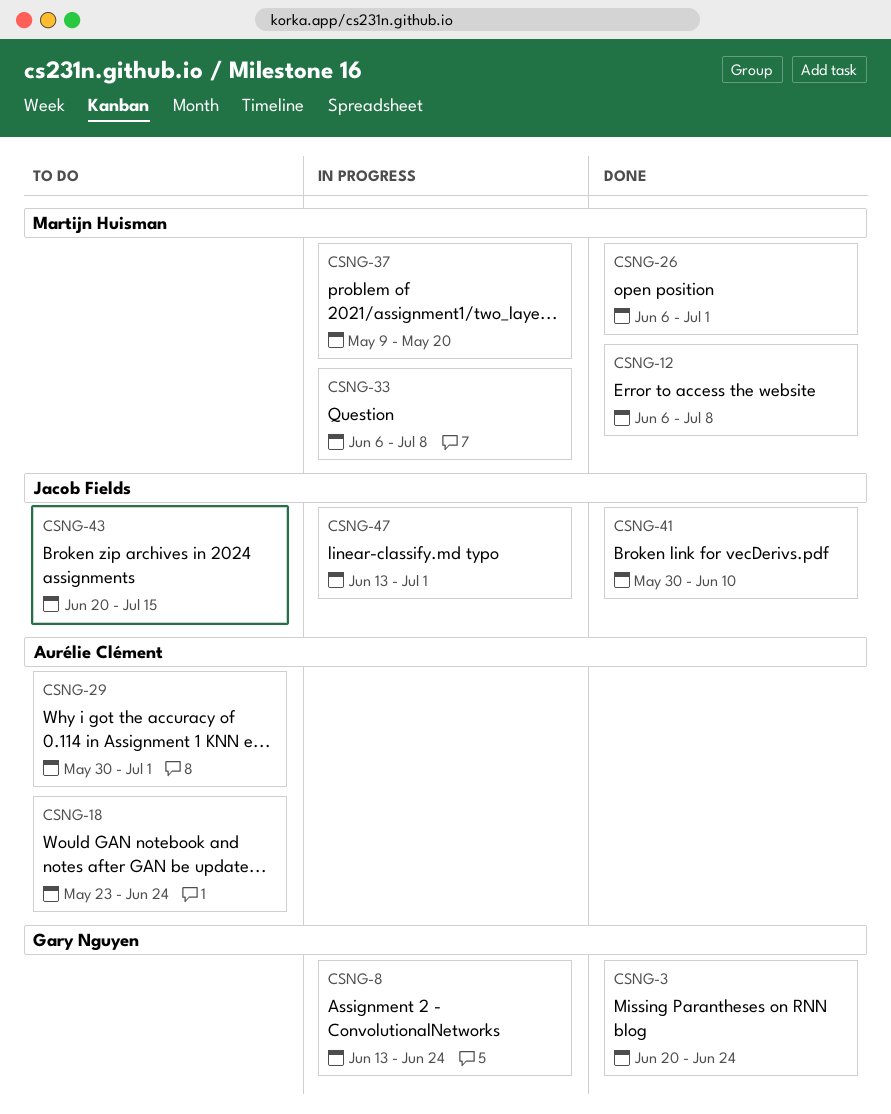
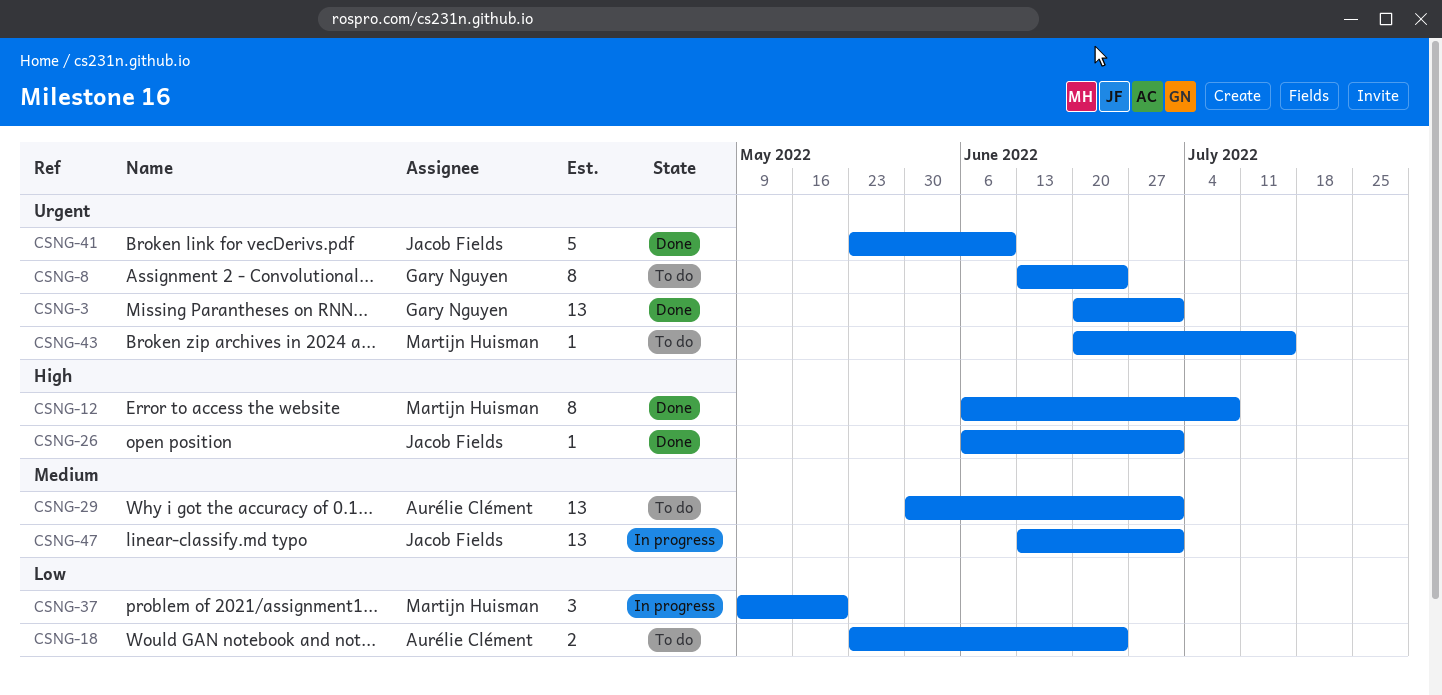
CSNG-3, due: Jun 24 -> Jul 1
CSNG-8, status: In progress -> To do
CSNG-26, owner: Martijn Huisman -> Jacob Fields
CSNG-33: present -> none
CSNG-41, start: May 30 -> May 23
CSNG-43, owner: Jacob Fields -> Martijn Huisman

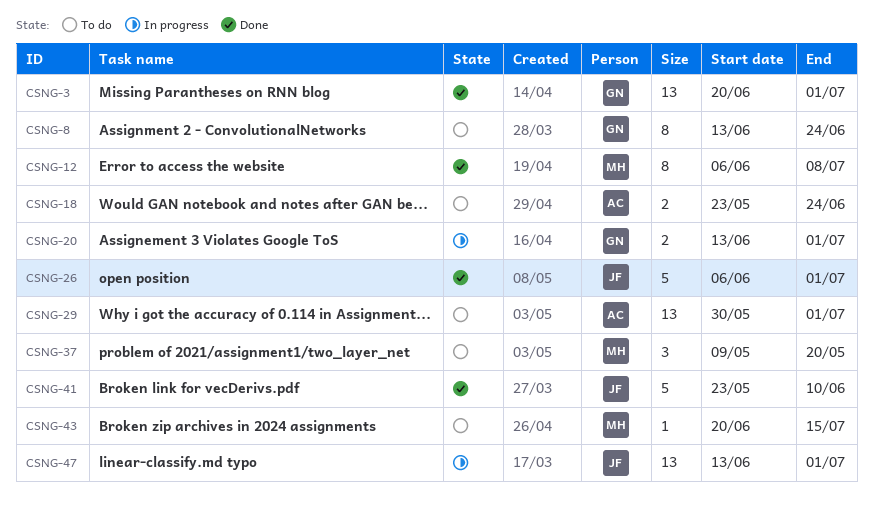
CSNG-20: none -> present
CSNG-26, estimate: 1 -> 5
CSNG-37, status: In progress -> To do

